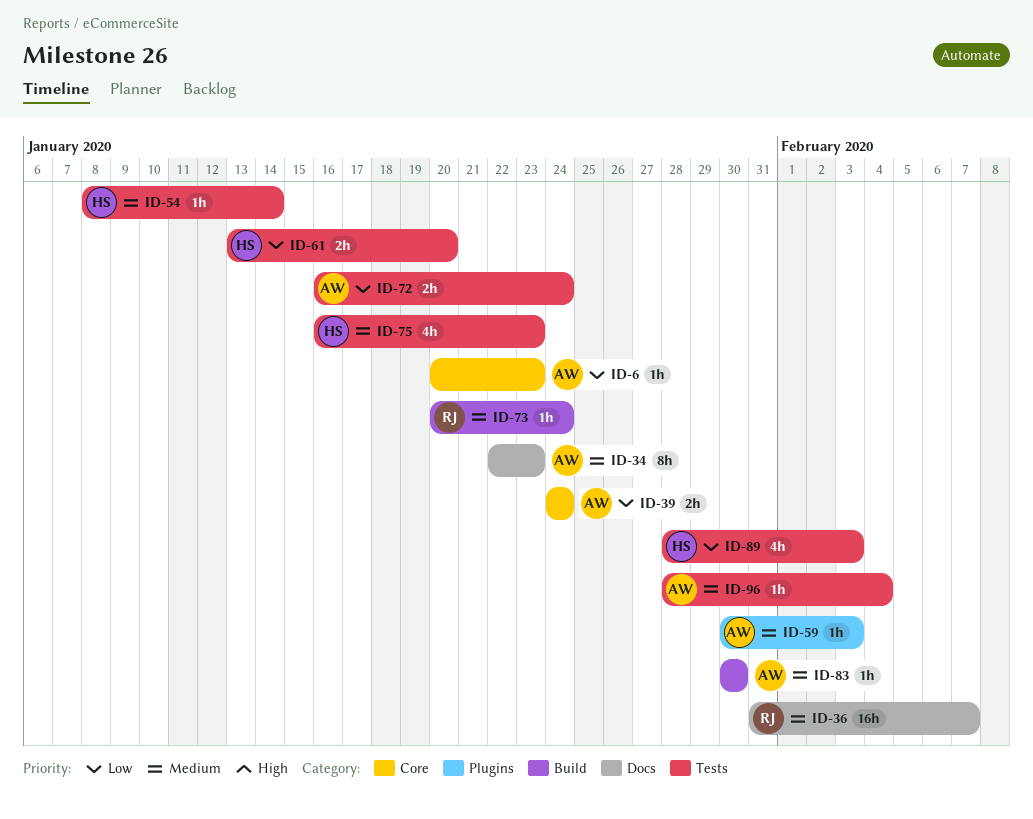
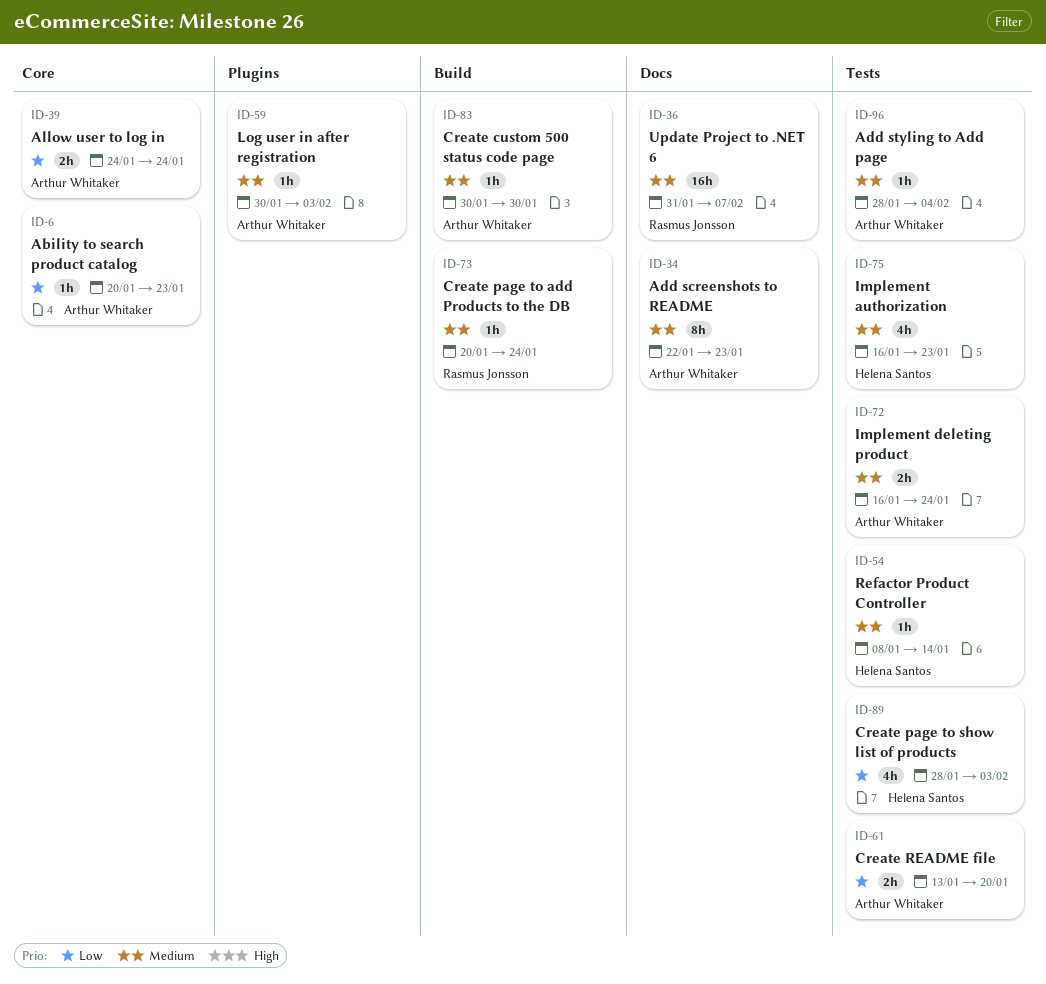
ID-61, owner: Helena Santos -> Arthur Whitaker
ID-72, priority: Low -> Medium

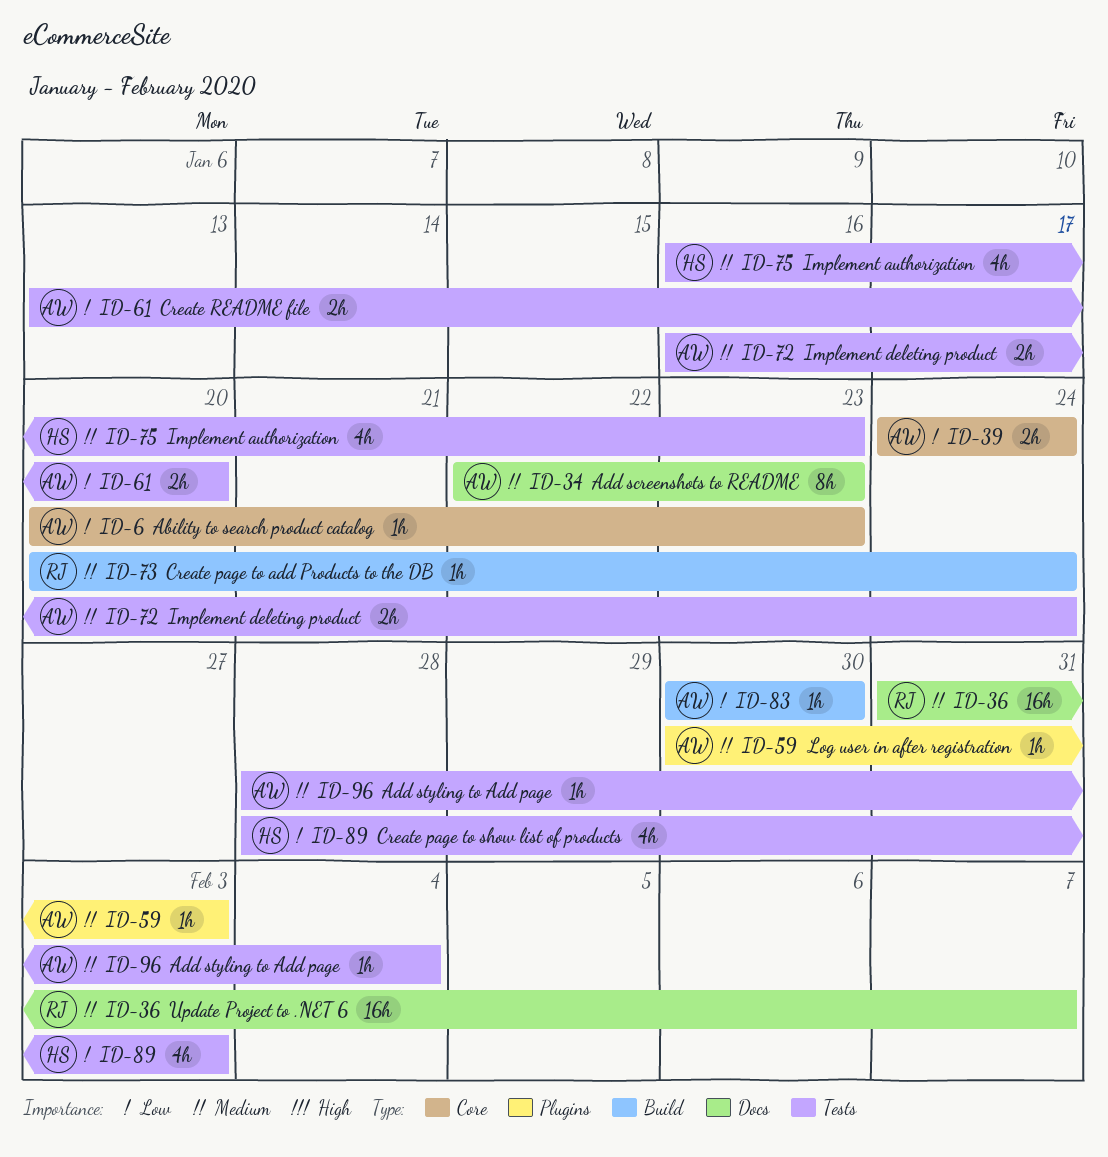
ID-54: present -> none
ID-83, priority: Medium -> Low

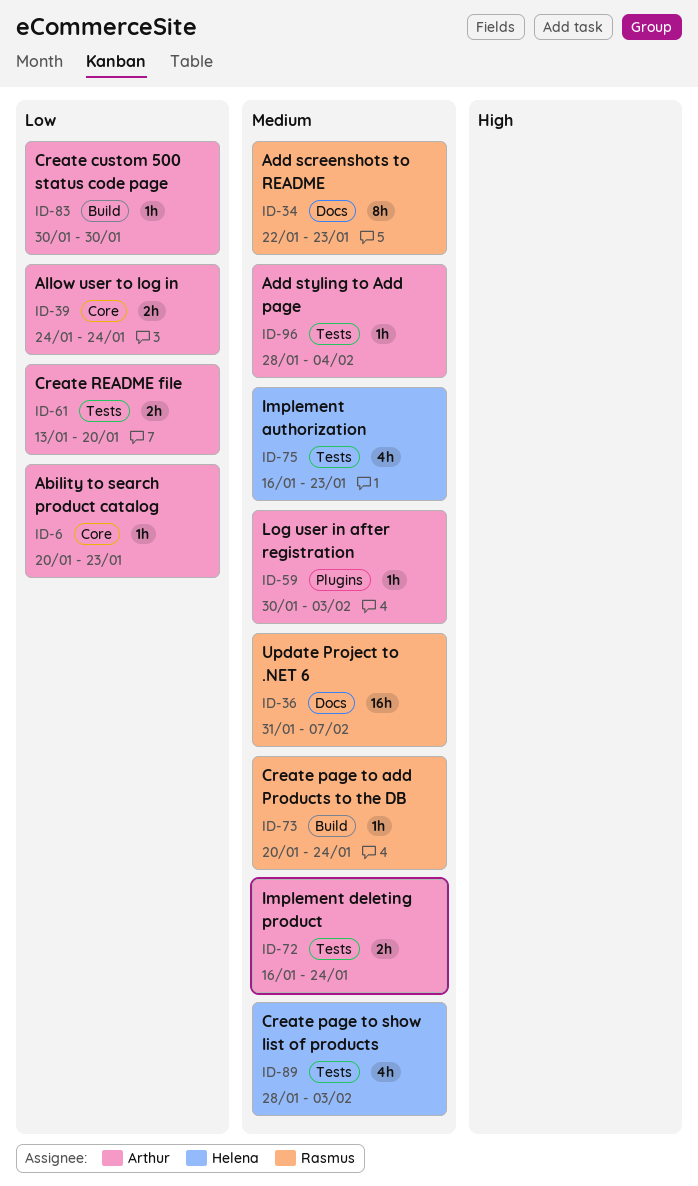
ID-34, owner: Arthur -> Rasmus
ID-89, priority: Low -> Medium

